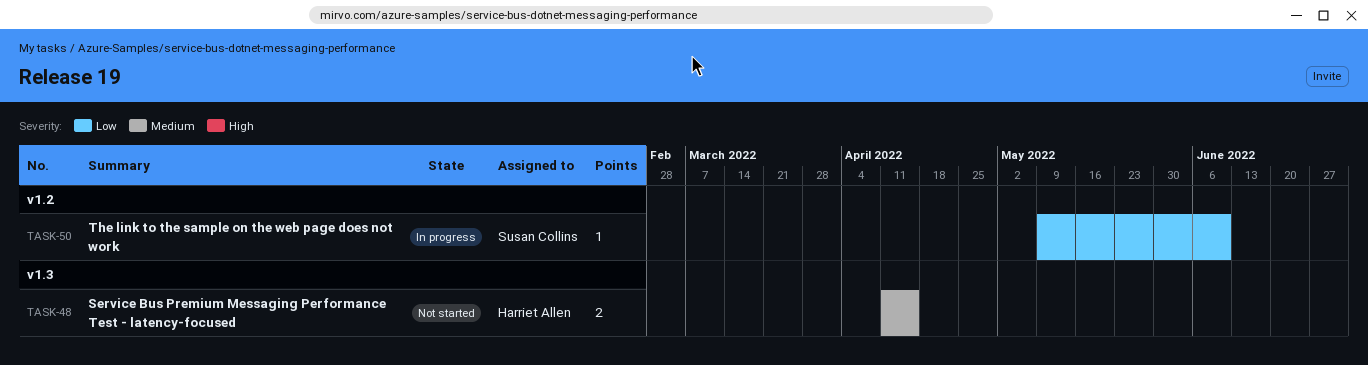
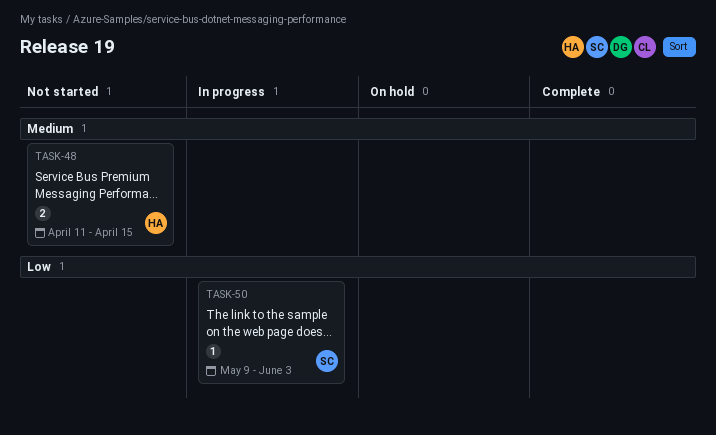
TASK-50, due: Jun 10 -> Jun 3

